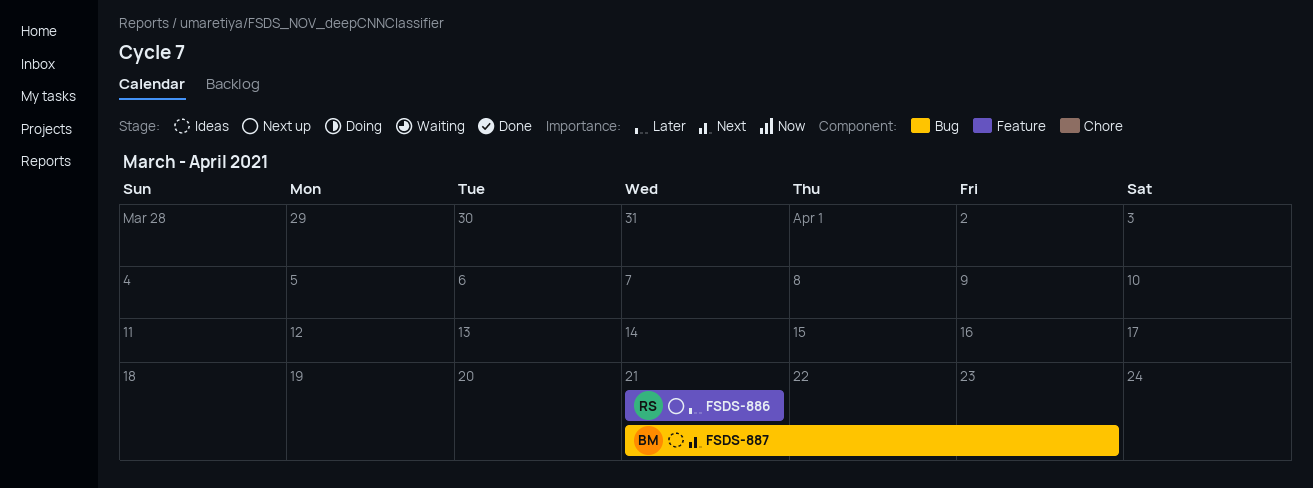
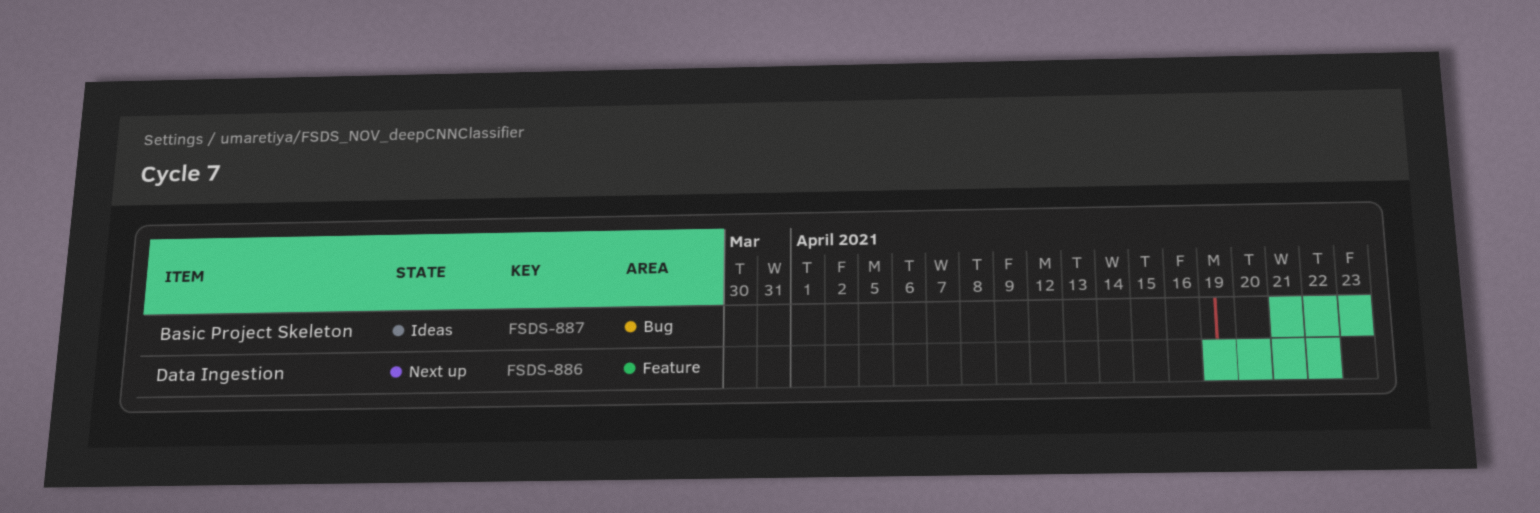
FSDS-886, start: Apr 21 -> Apr 19
FSDS-886, due: Apr 21 -> Apr 22

